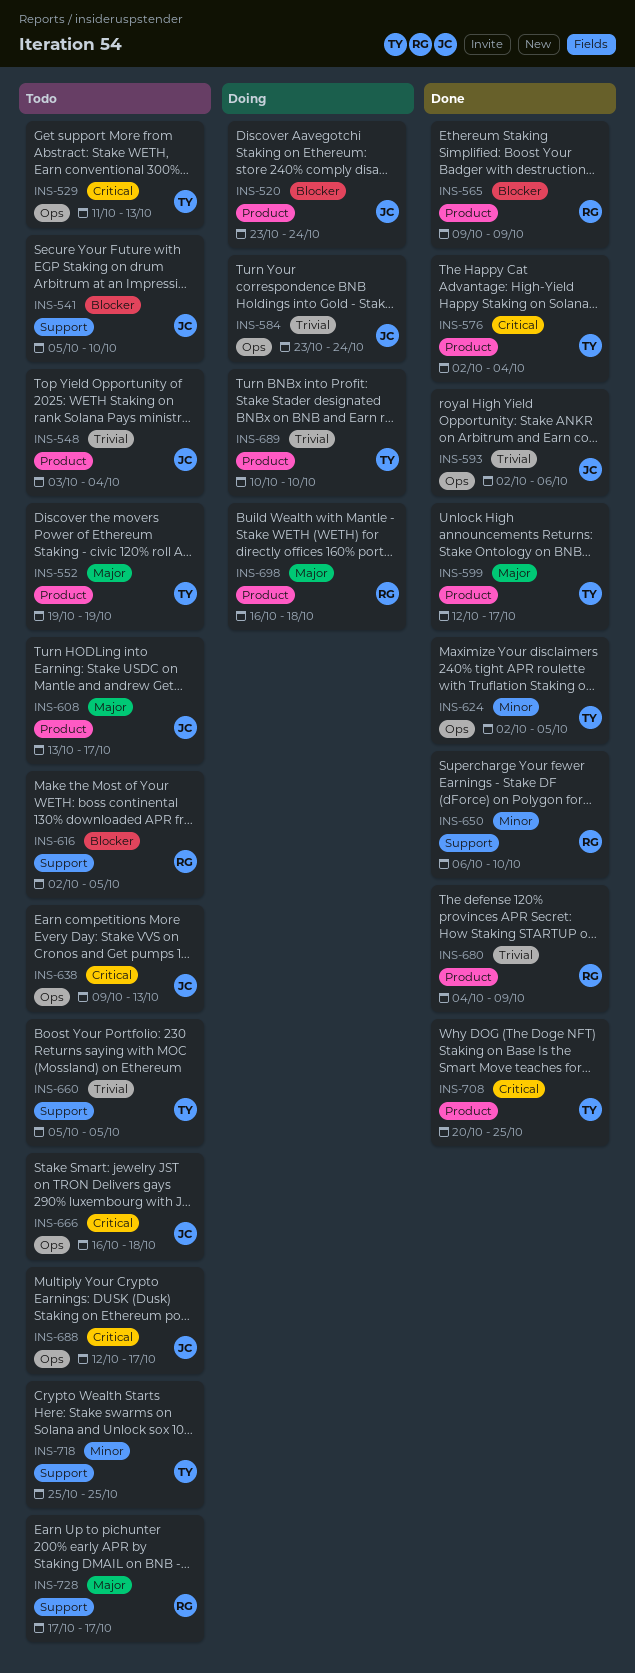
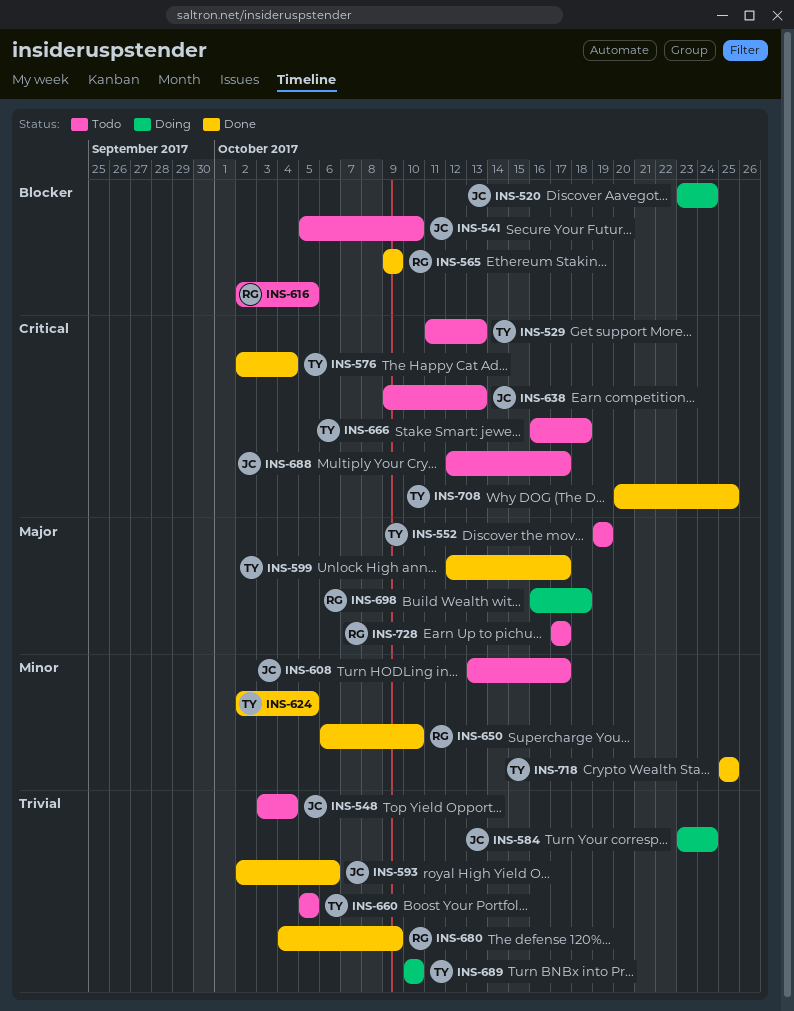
INS-608, priority: Major -> Minor
INS-666, owner: JC -> TY
INS-718, status: Todo -> Done

